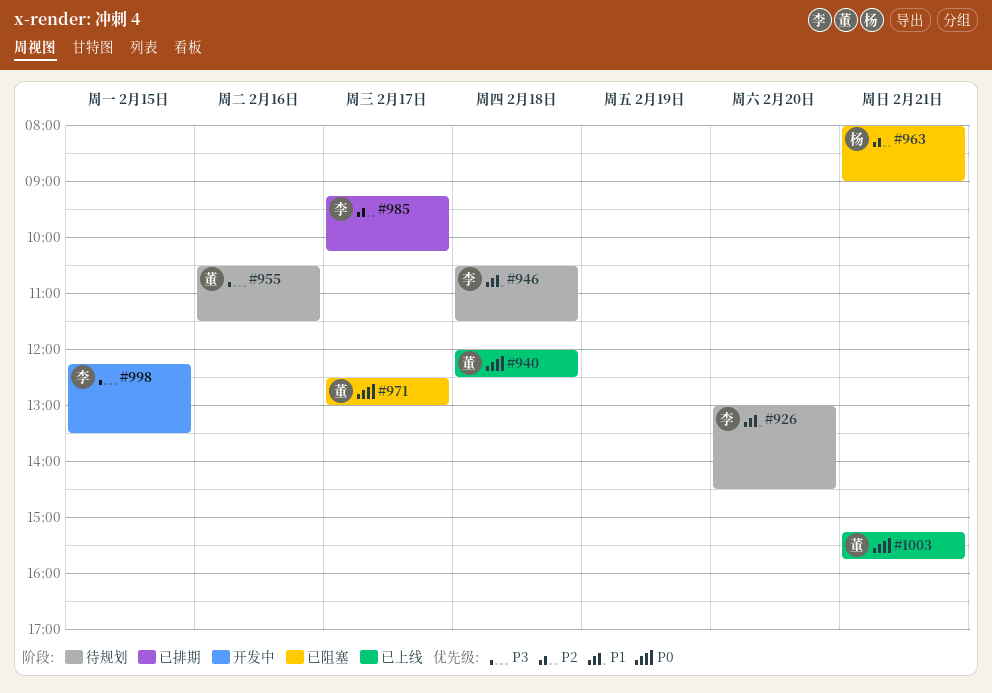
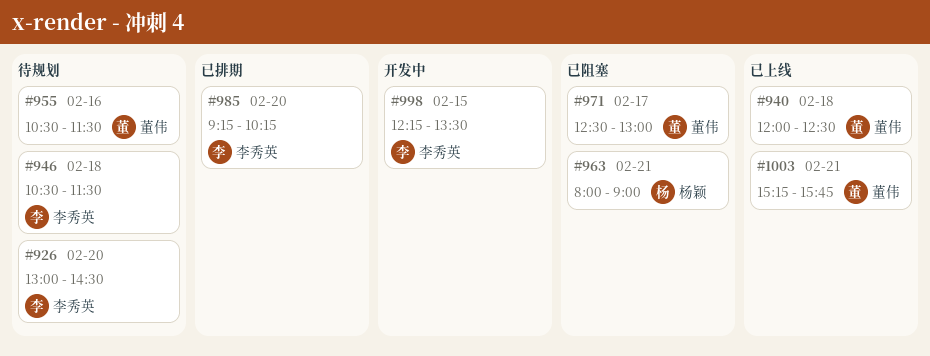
#985, day: Feb 17 -> Feb 20

